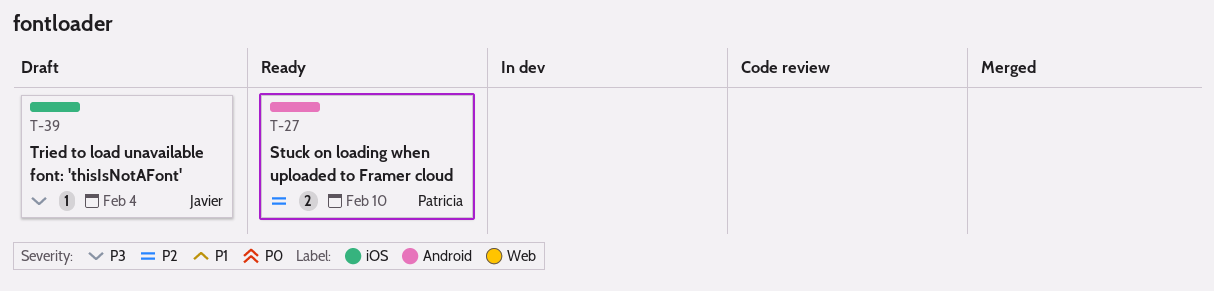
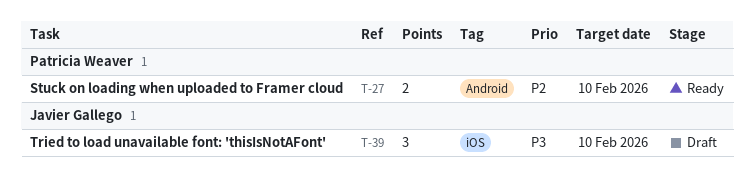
T-39, estimate: 1 -> 3
T-39, due: Feb 4 -> Feb 10

